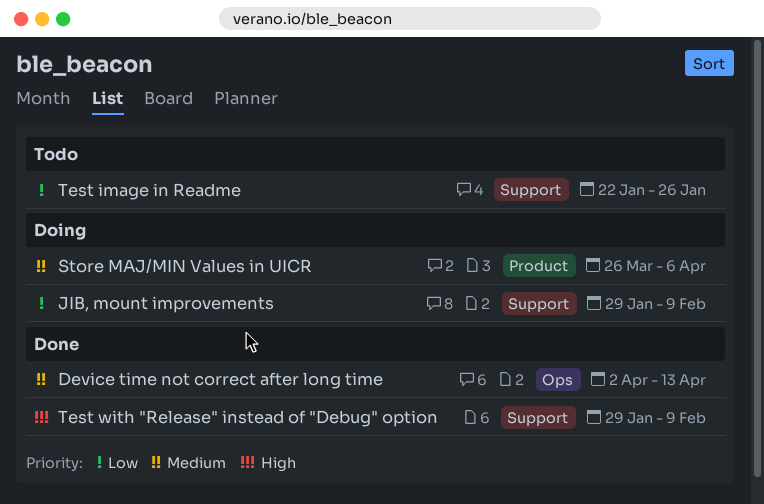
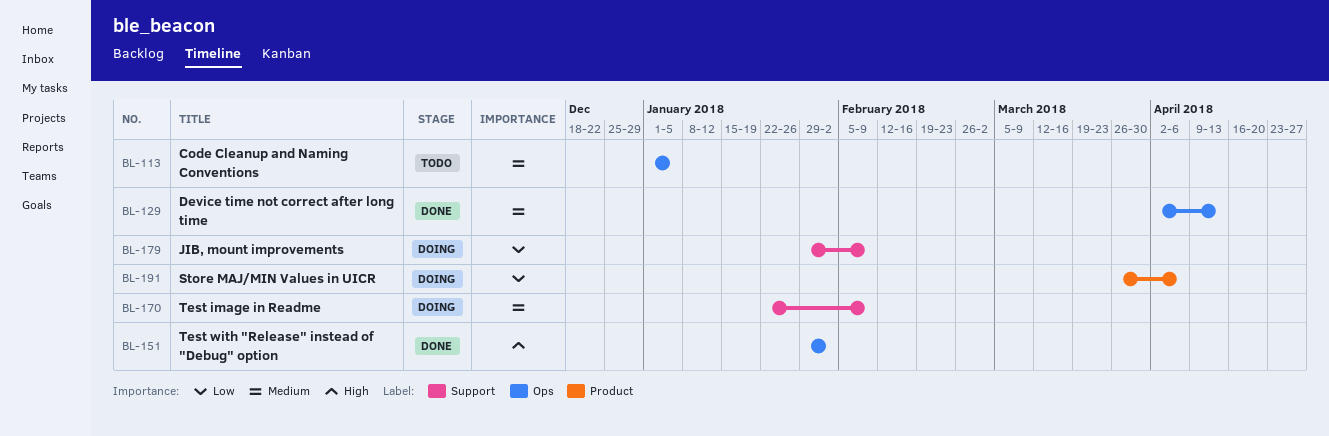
Code Cleanup and Naming Conventions: none -> present
Store MAJ/MIN Values in UICR, priority: Medium -> Low
Test image in Readme, status: Todo -> Doing
Test image in Readme, priority: Low -> Medium
Test image in Readme, due: Jan 26 -> Feb 9
Test with "Release" instead of "Debug" option, label: Support -> Ops
Test with "Release" instead of "Debug" option, due: Feb 9 -> Feb 2

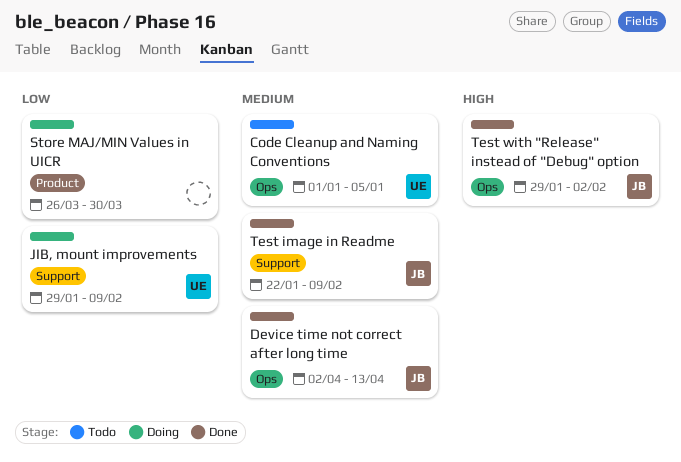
Store MAJ/MIN Values in UICR, due: Apr 6 -> Mar 30
Test image in Readme, status: Doing -> Done

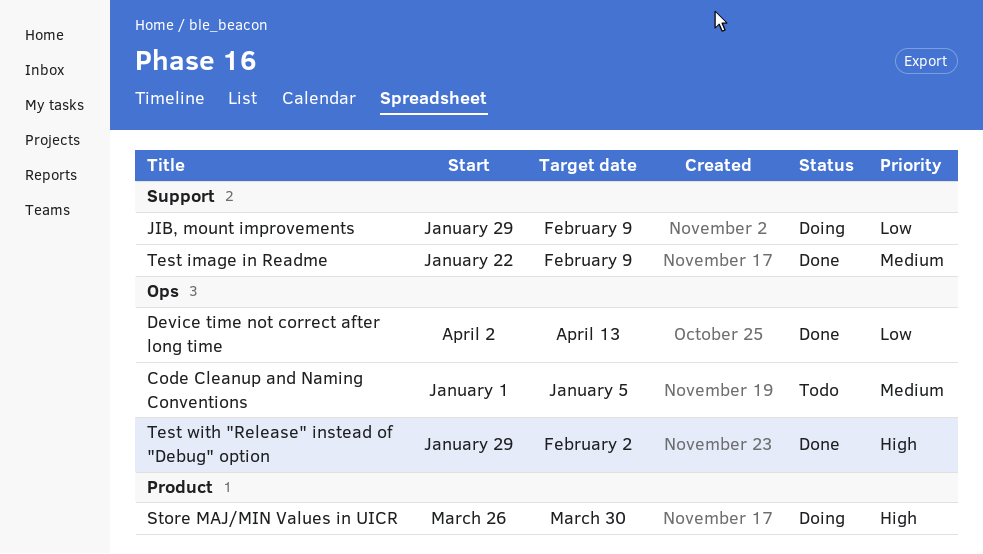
Device time not correct after long time, priority: Medium -> Low
Store MAJ/MIN Values in UICR, priority: Low -> High

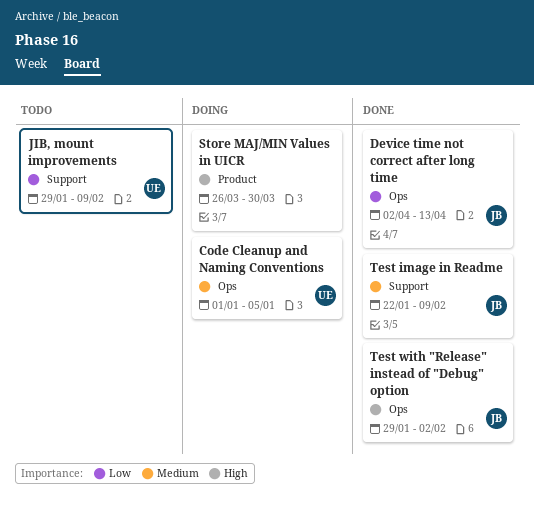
Code Cleanup and Naming Conventions, status: Todo -> Doing
JIB, mount improvements, status: Doing -> Todo

